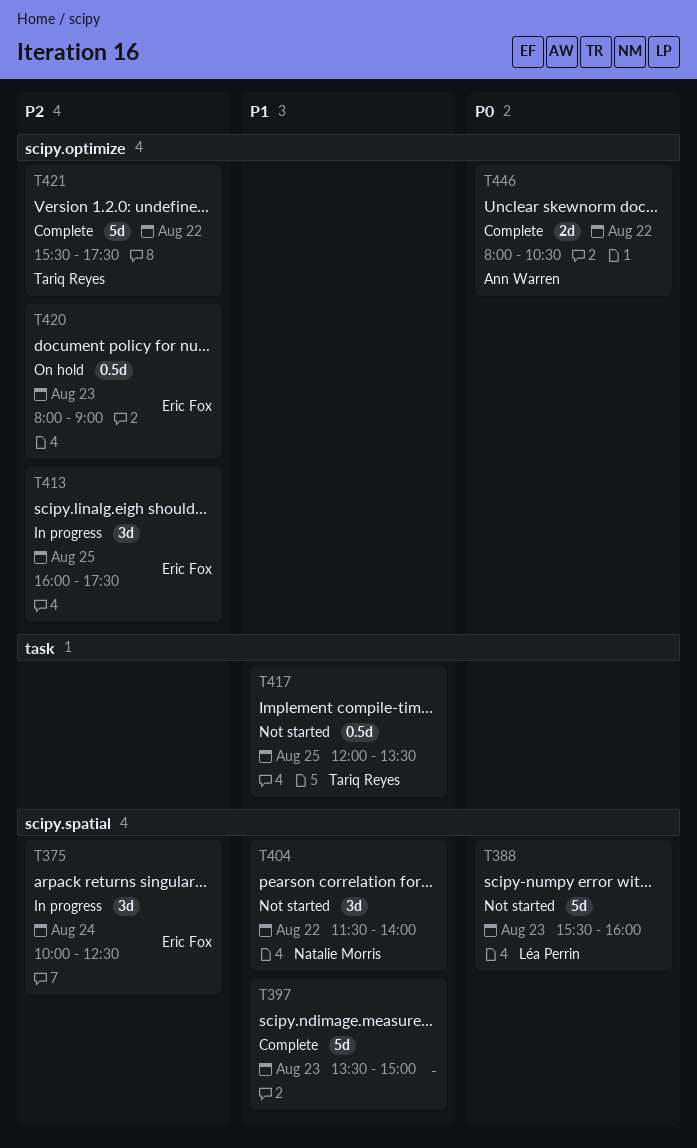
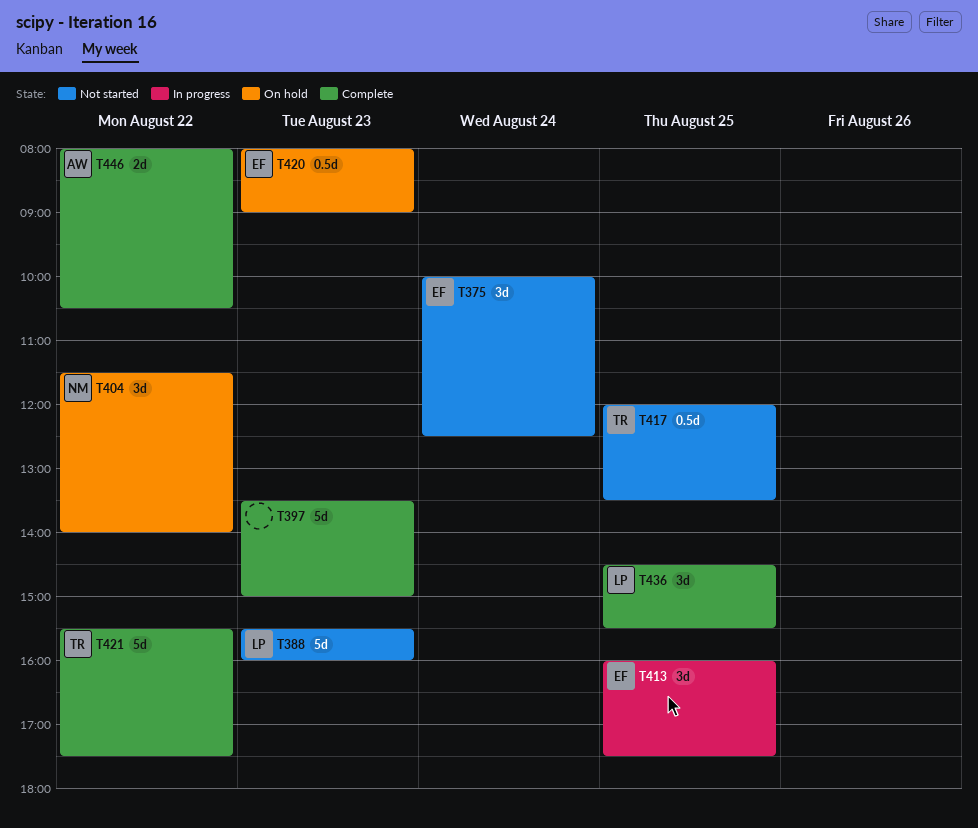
T375, status: In progress -> Not started
T404, status: Not started -> On hold
T436: none -> present

